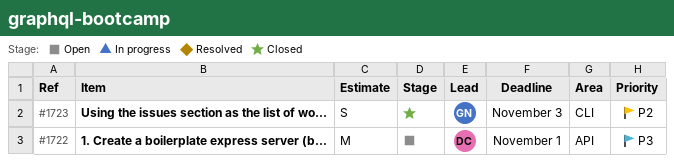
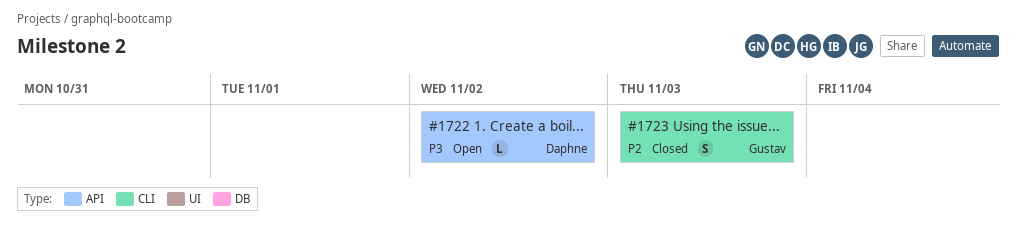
#1722, estimate: M -> L
#1722, due: Nov 1 -> Nov 2

